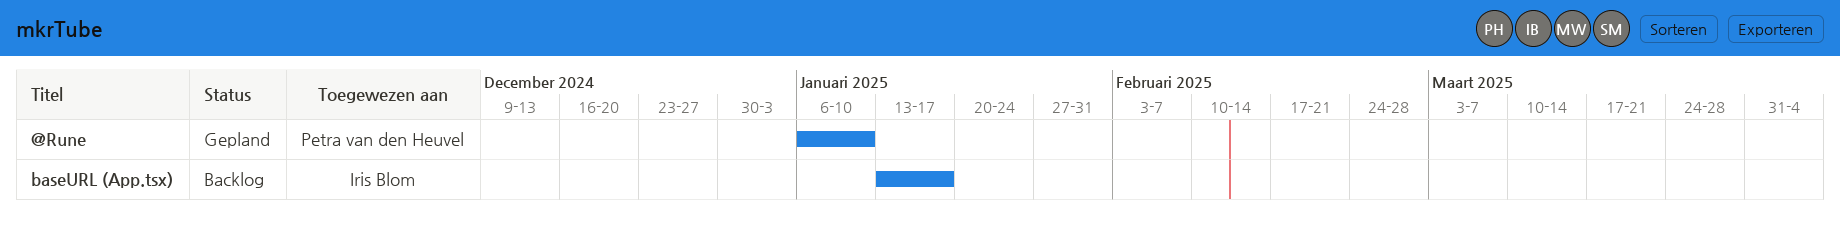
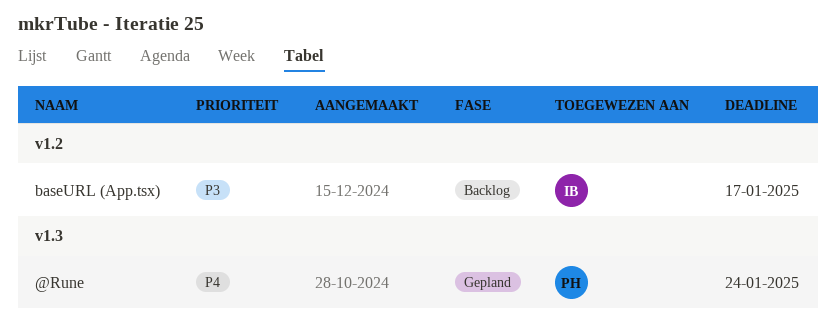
@Rune, due: Jan 10 -> Jan 24

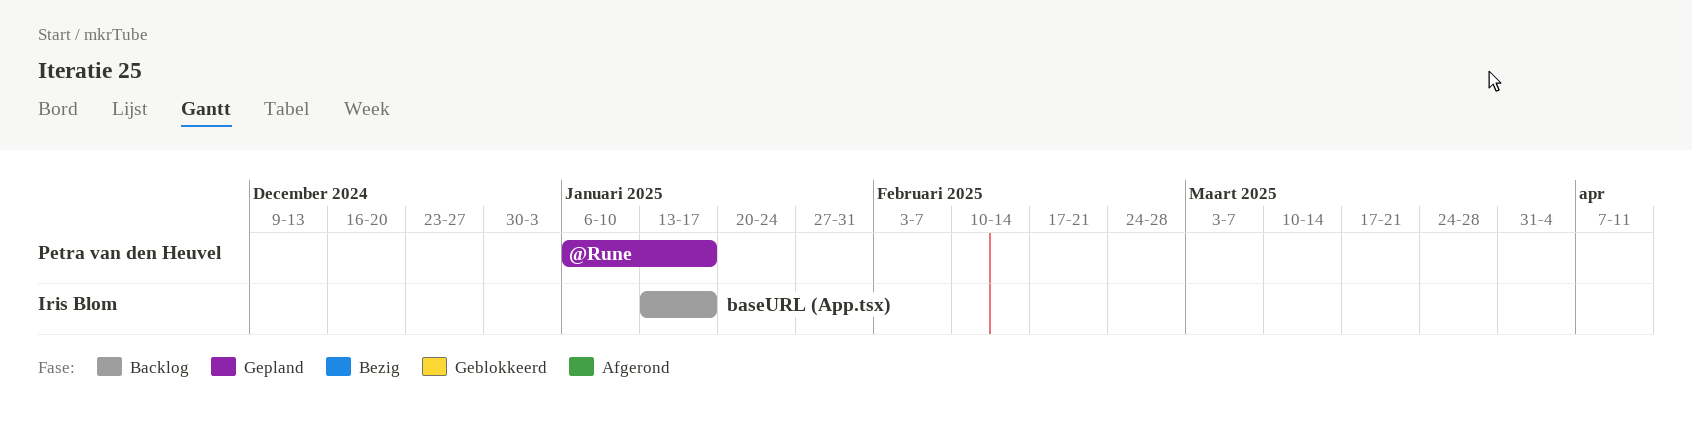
@Rune, due: Jan 24 -> Jan 17

